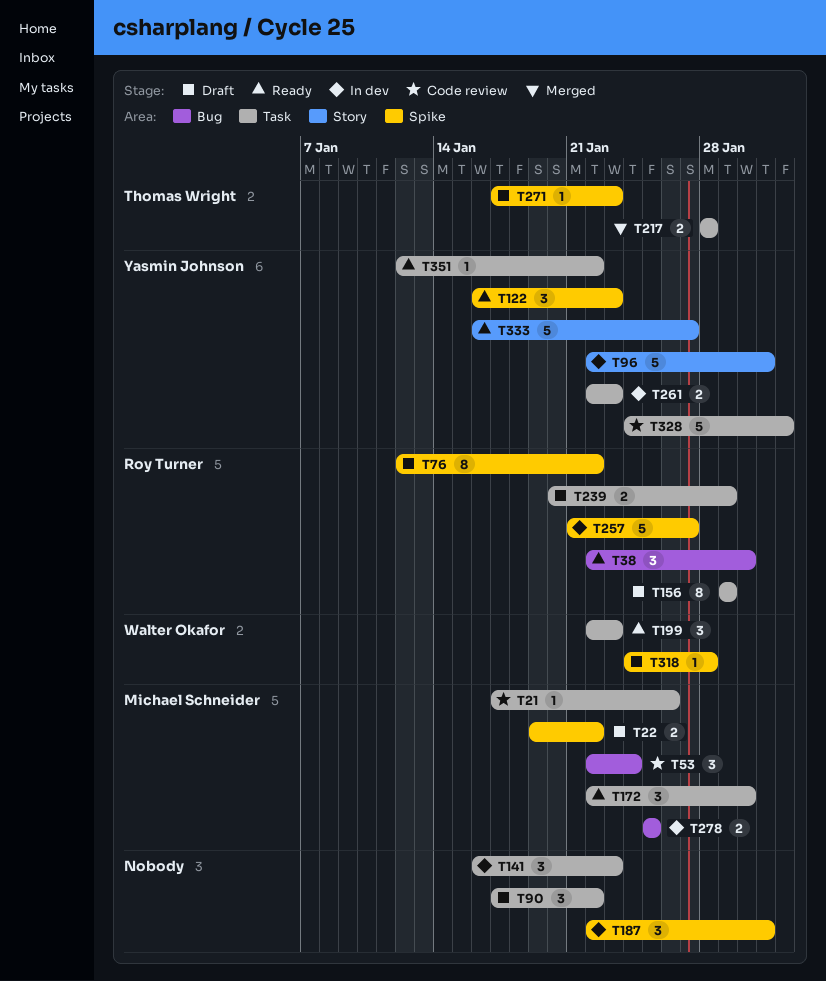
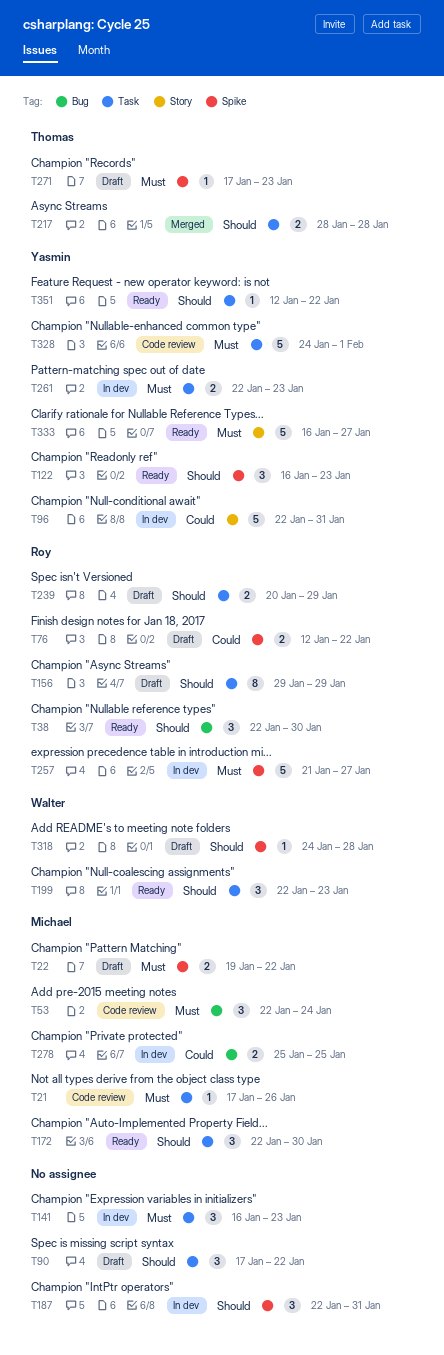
T76, estimate: 8 -> 2

